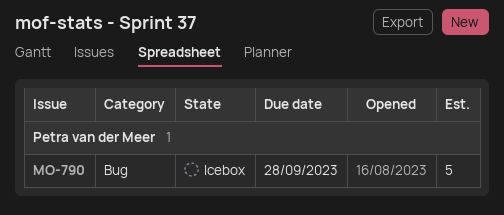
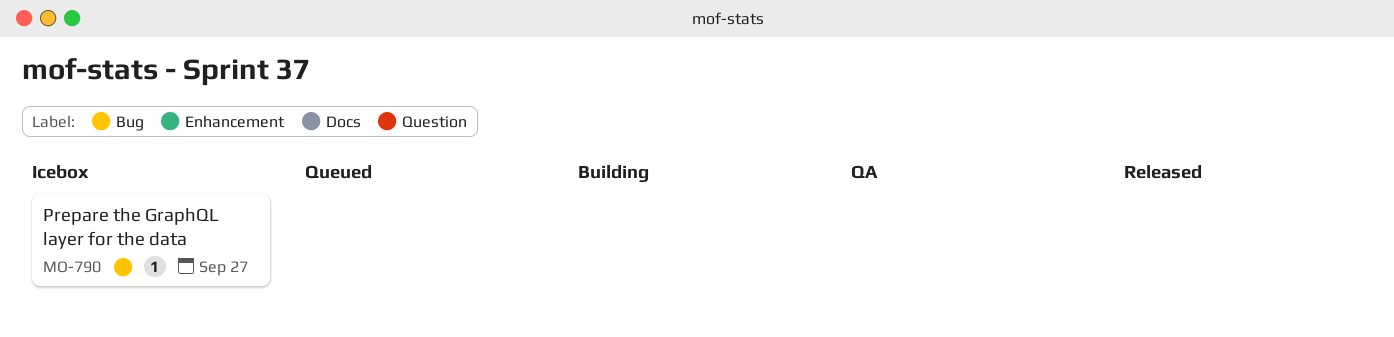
MO-790, estimate: 5 -> 1
MO-790, due: Sep 28 -> Sep 27

